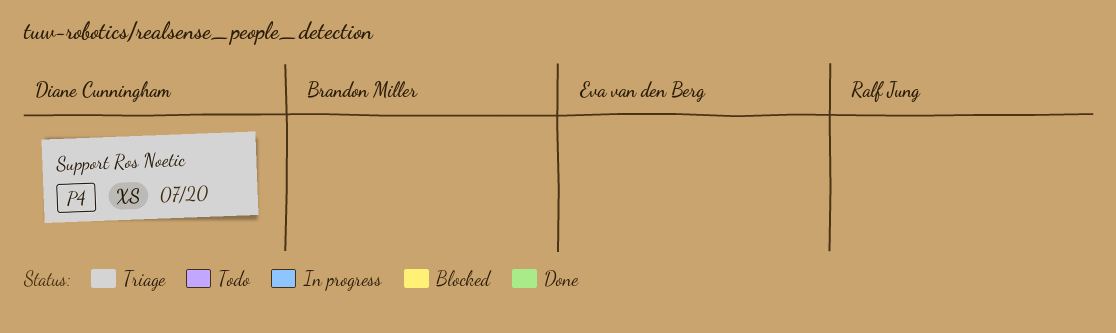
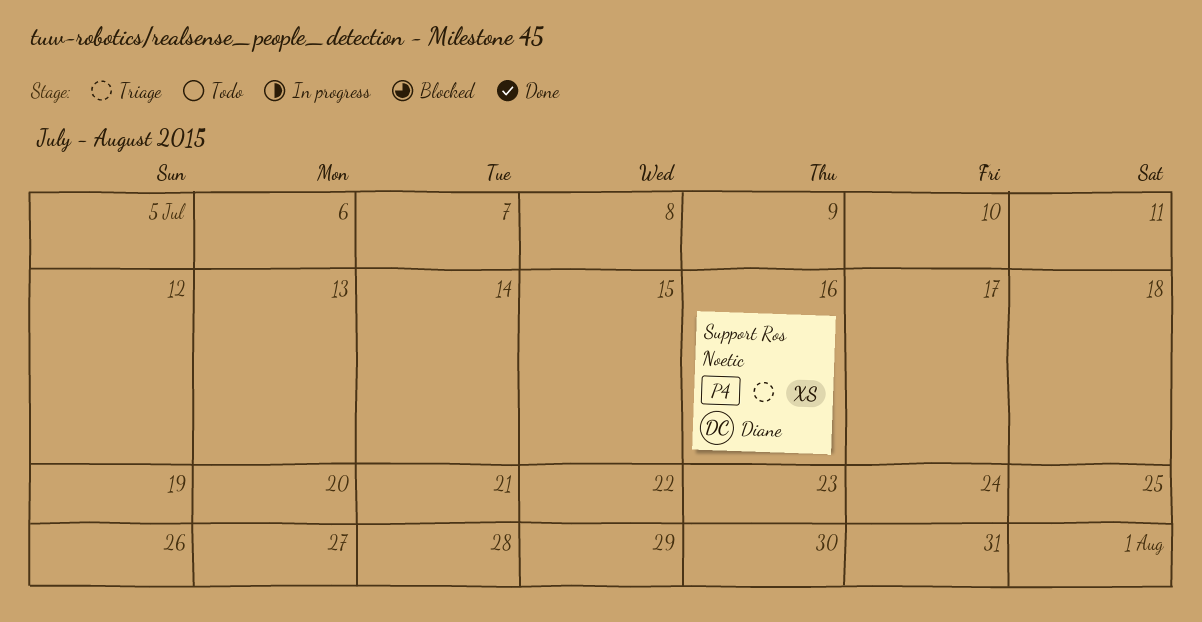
Support Ros Noetic, due: Jul 20 -> Jul 16

